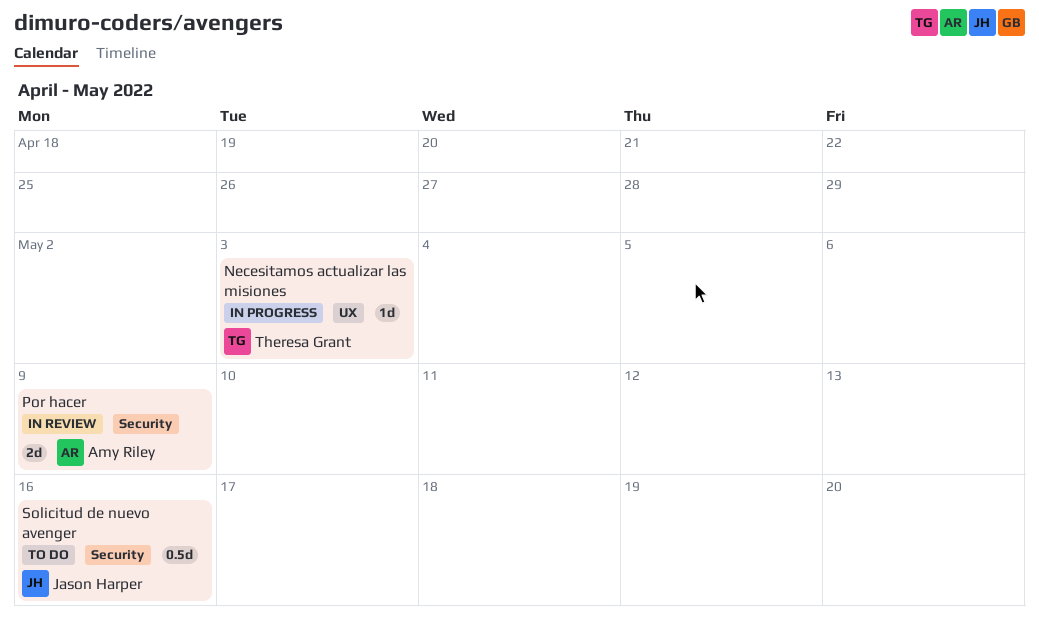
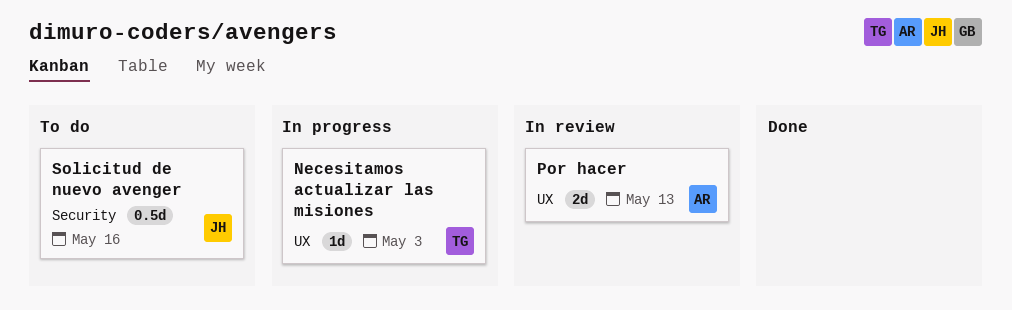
Por hacer, label: Security -> UX
Por hacer, due: May 9 -> May 13

